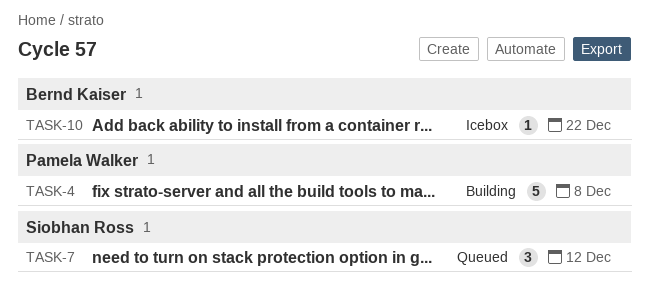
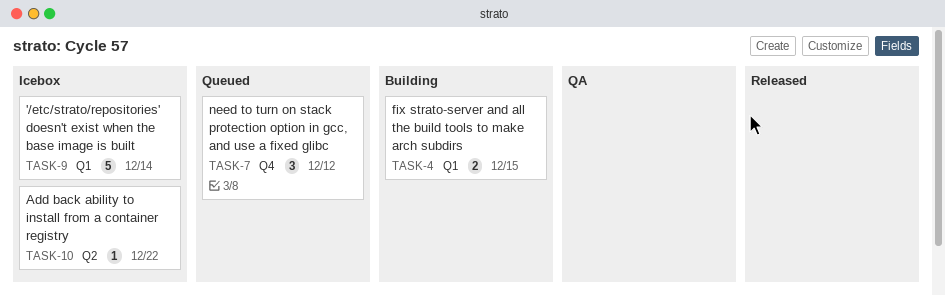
TASK-4, estimate: 5 -> 2
TASK-4, due: Dec 8 -> Dec 15
TASK-9: none -> present

